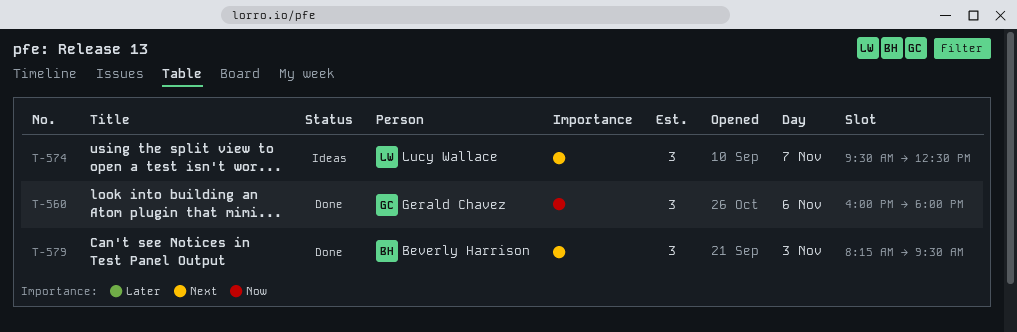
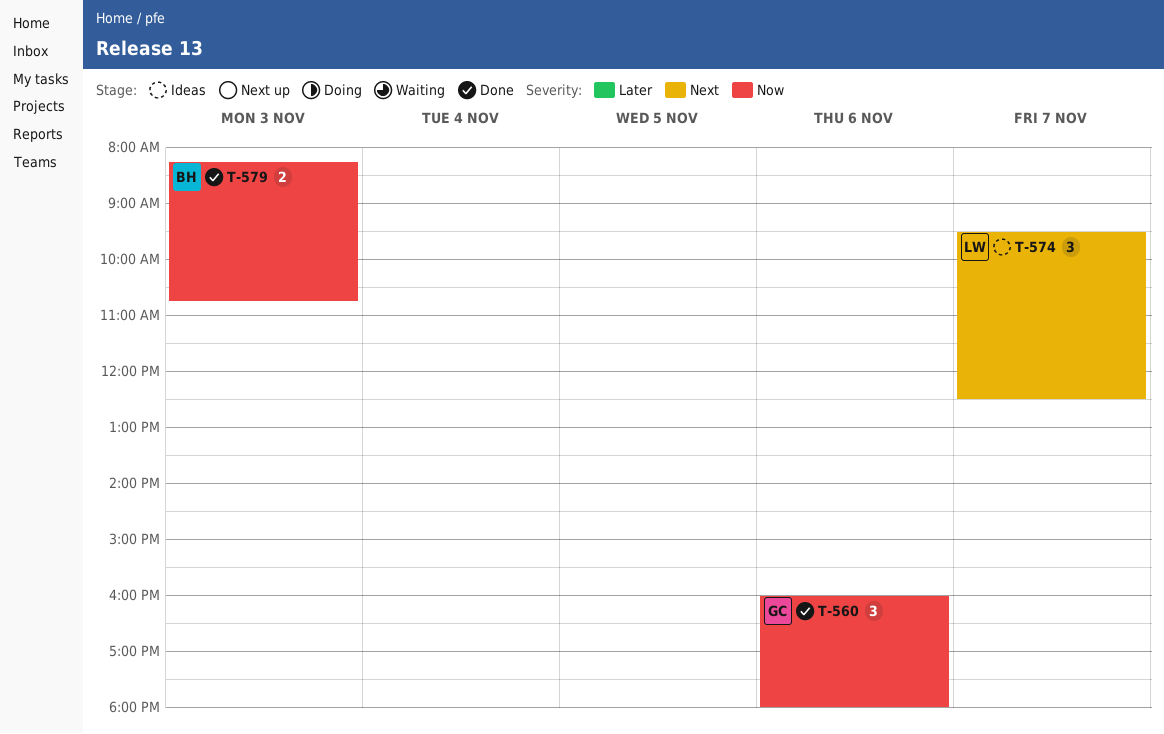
T-579, priority: Next -> Now
T-579, estimate: 3 -> 2
T-579, ends: 09:30 -> 10:45

